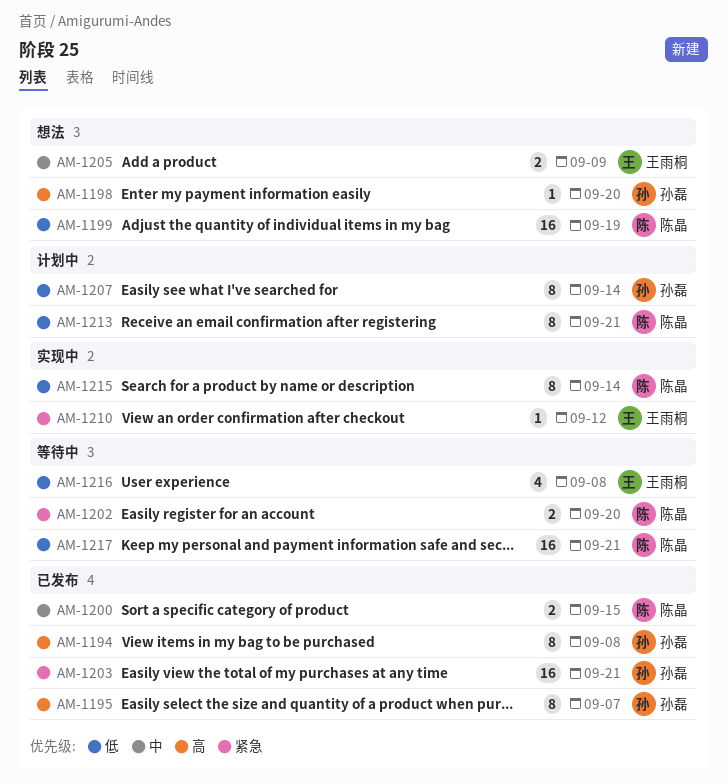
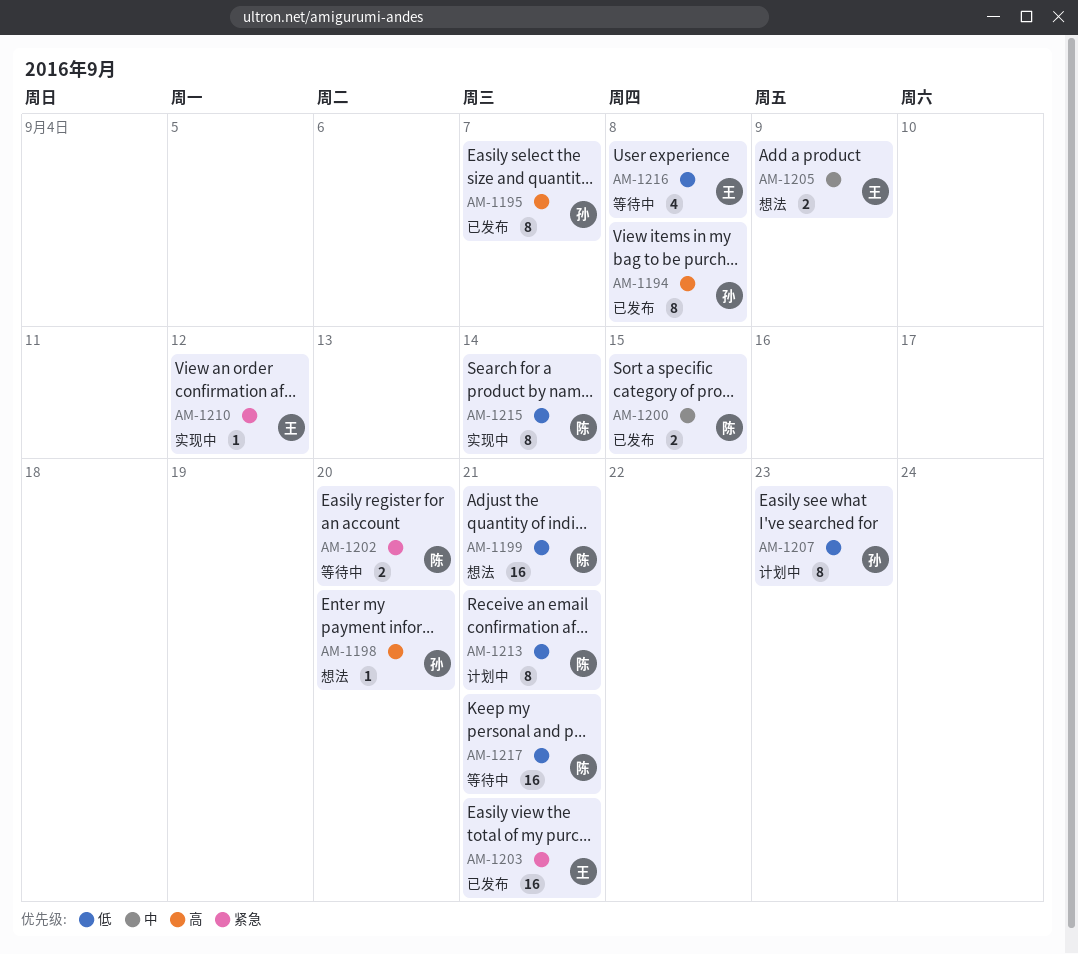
AM-1199, due: Sep 19 -> Sep 21
AM-1203, owner: 孙磊 -> 王雨桐
AM-1207, due: Sep 14 -> Sep 23

